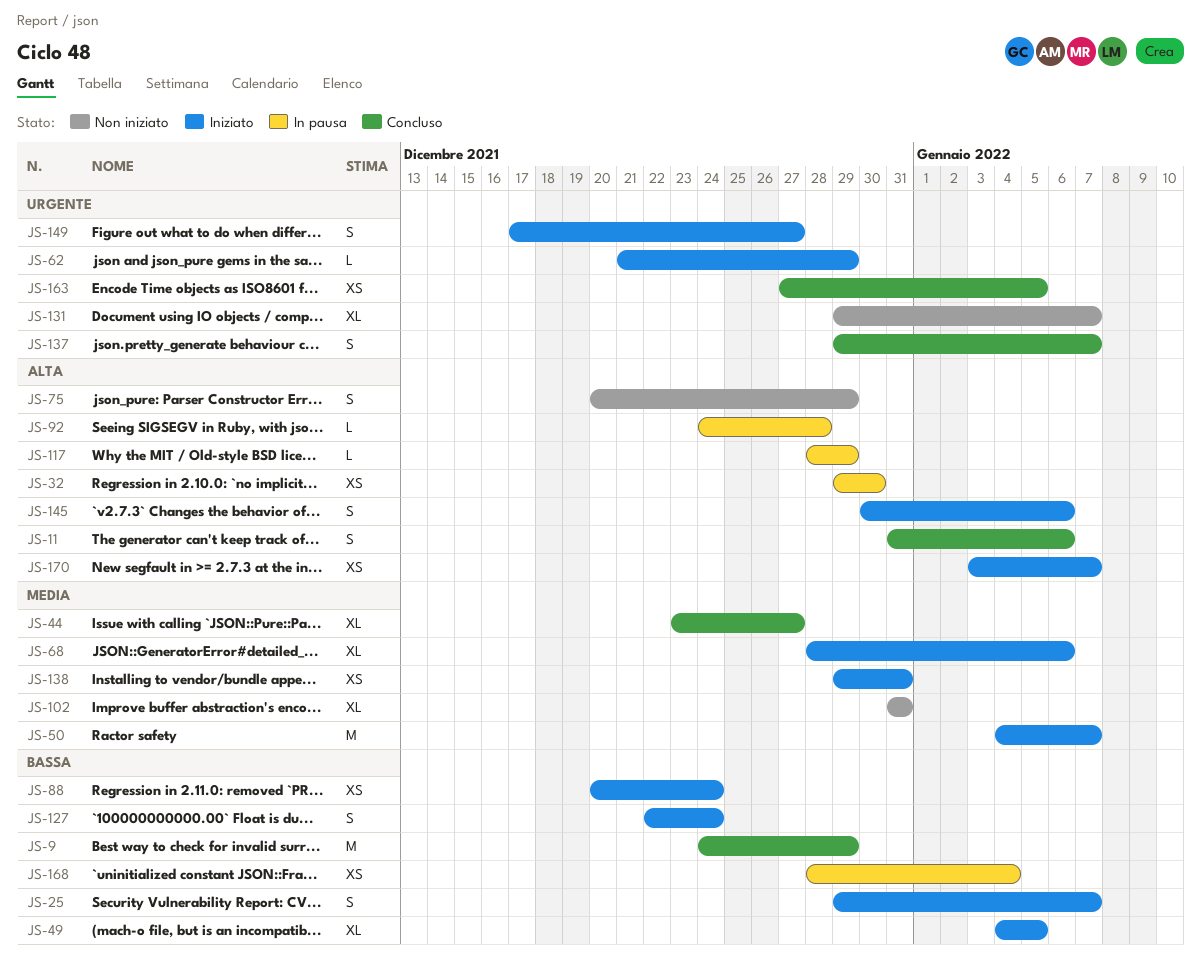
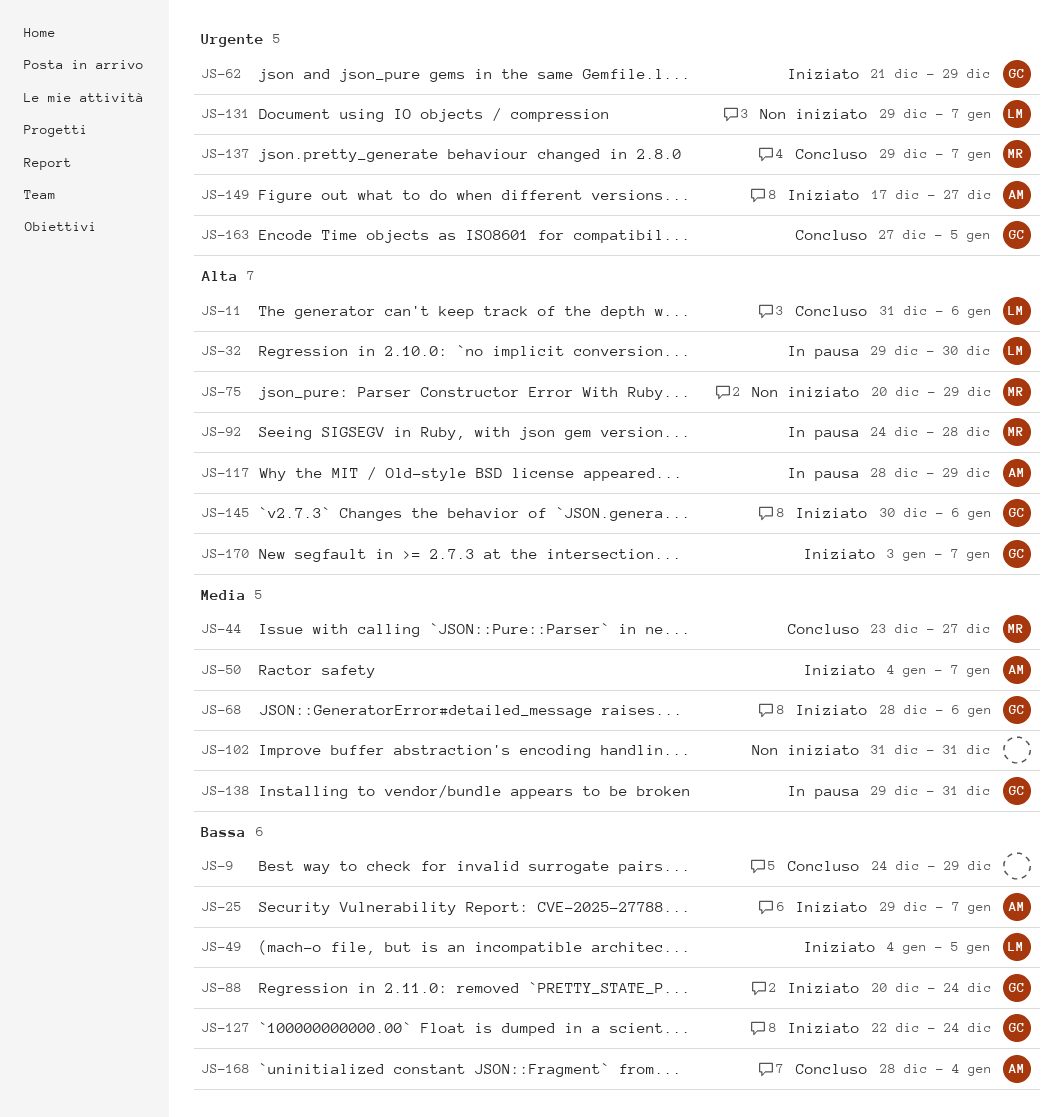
JS-138, status: Iniziato -> In pausa
JS-168, status: In pausa -> Concluso

